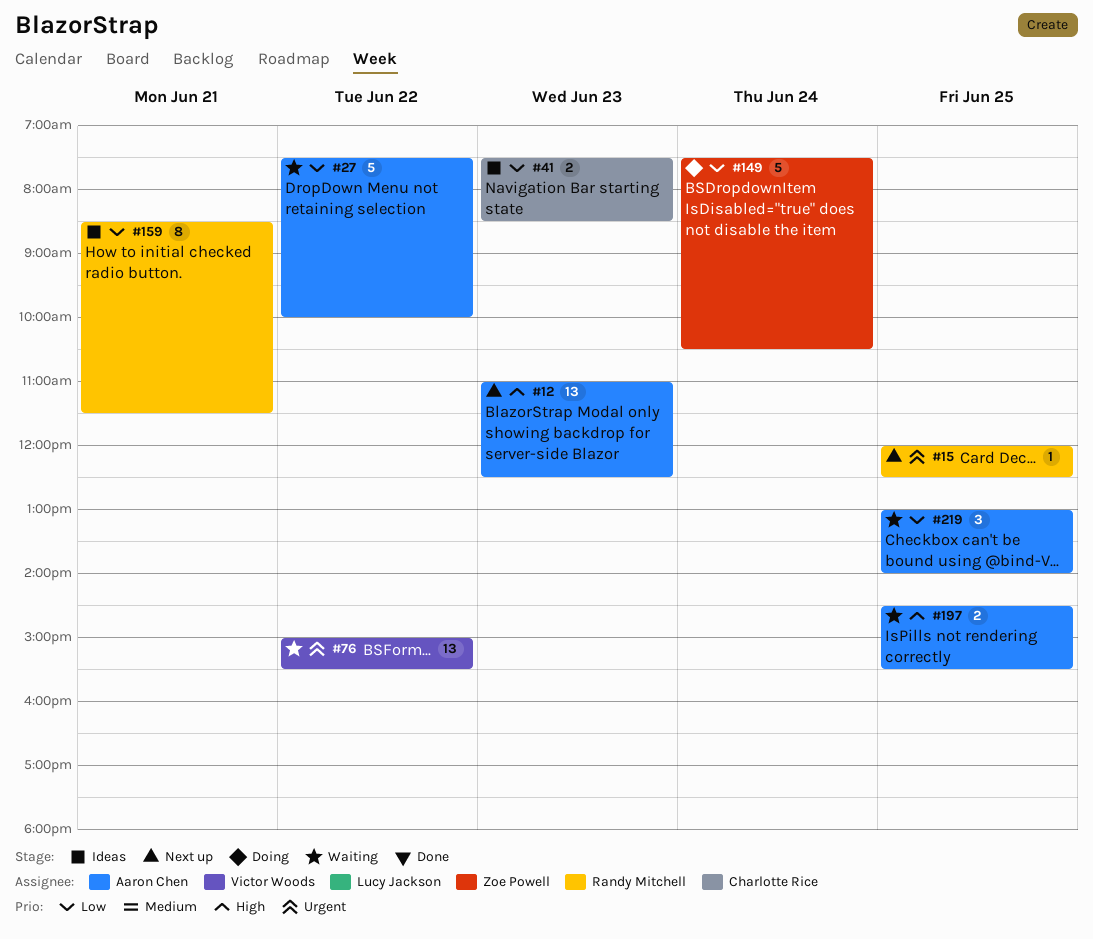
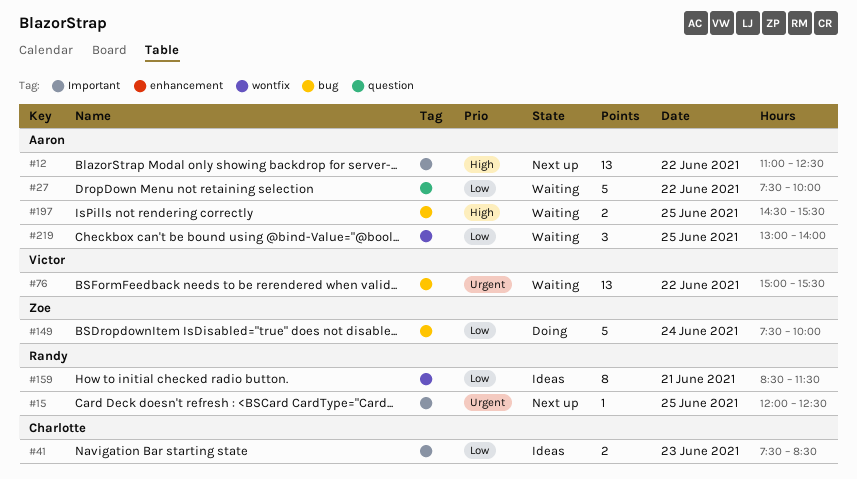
#12, day: Jun 23 -> Jun 22
#149, ends: 10:30 -> 10:00

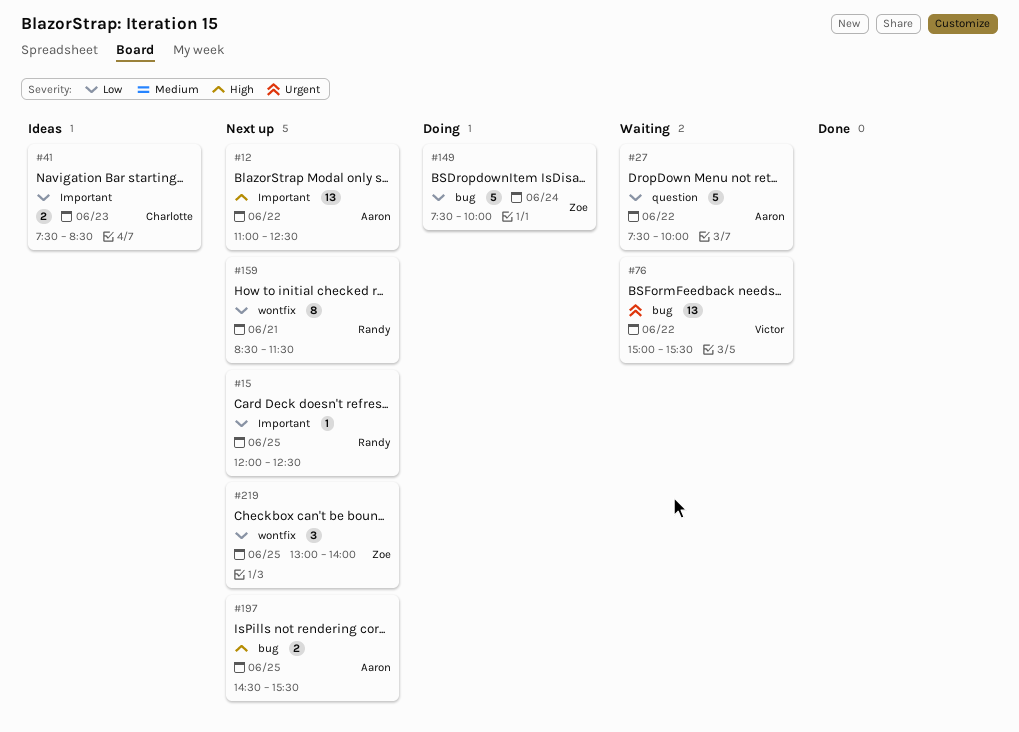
#15, priority: Urgent -> Low
#159, status: Ideas -> Next up
#197, status: Waiting -> Next up
#219, status: Waiting -> Next up
#219, owner: Aaron -> Zoe

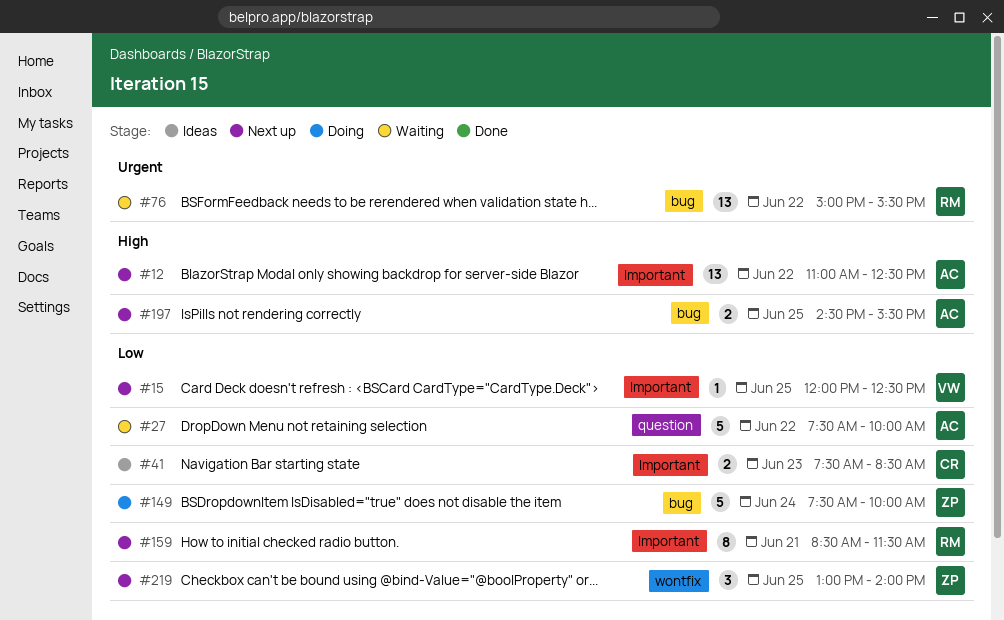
#15, owner: Randy -> Victor
#76, owner: Victor -> Randy
#159, label: wontfix -> Important

